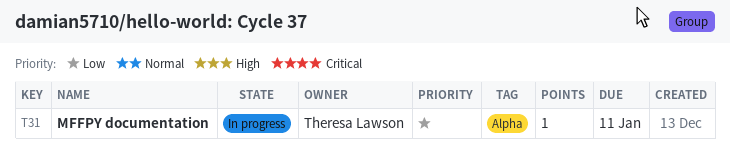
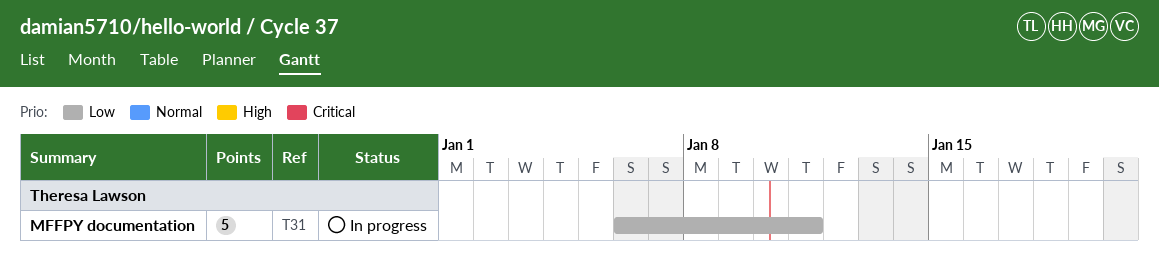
T31, estimate: 1 -> 5

